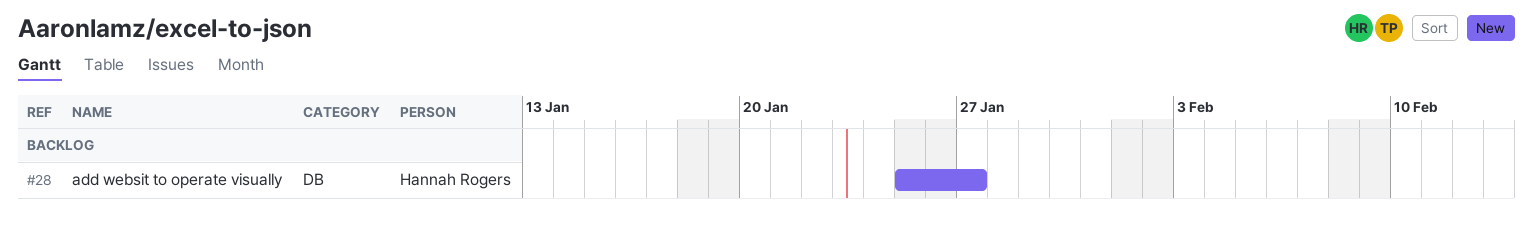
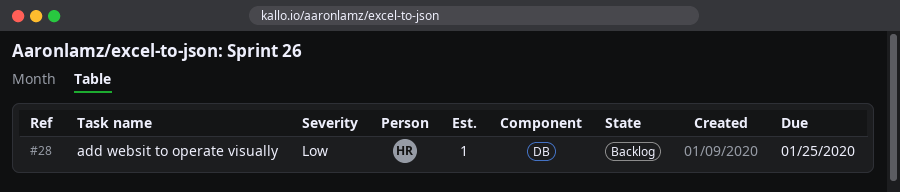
#28, due: Jan 27 -> Jan 25

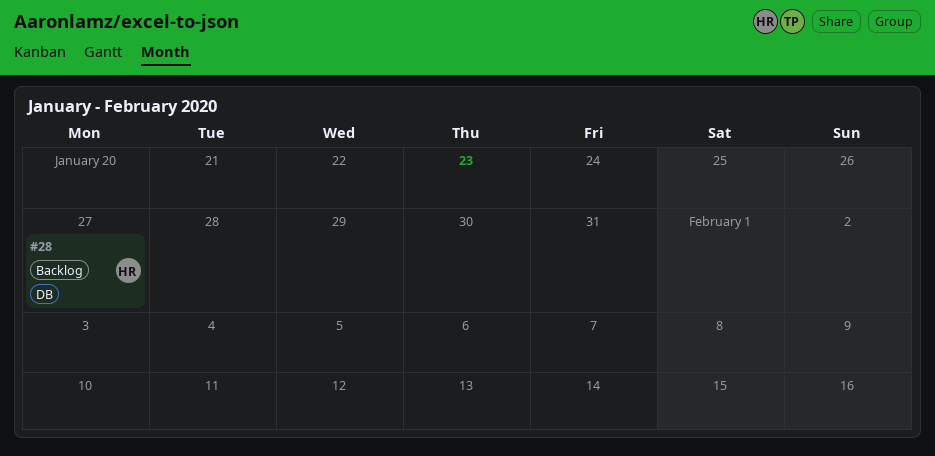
#28, due: Jan 25 -> Jan 27

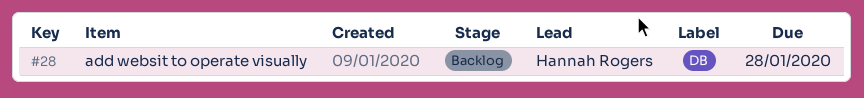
#28, due: Jan 27 -> Jan 28

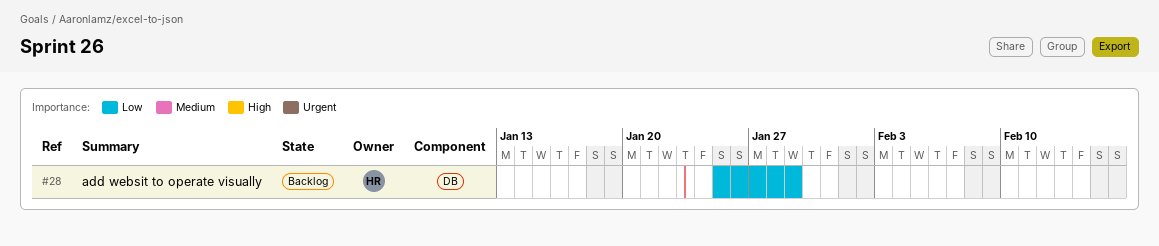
#28, due: Jan 28 -> Jan 29

